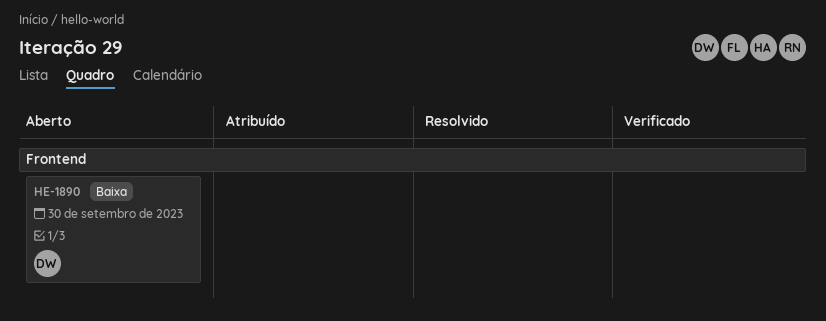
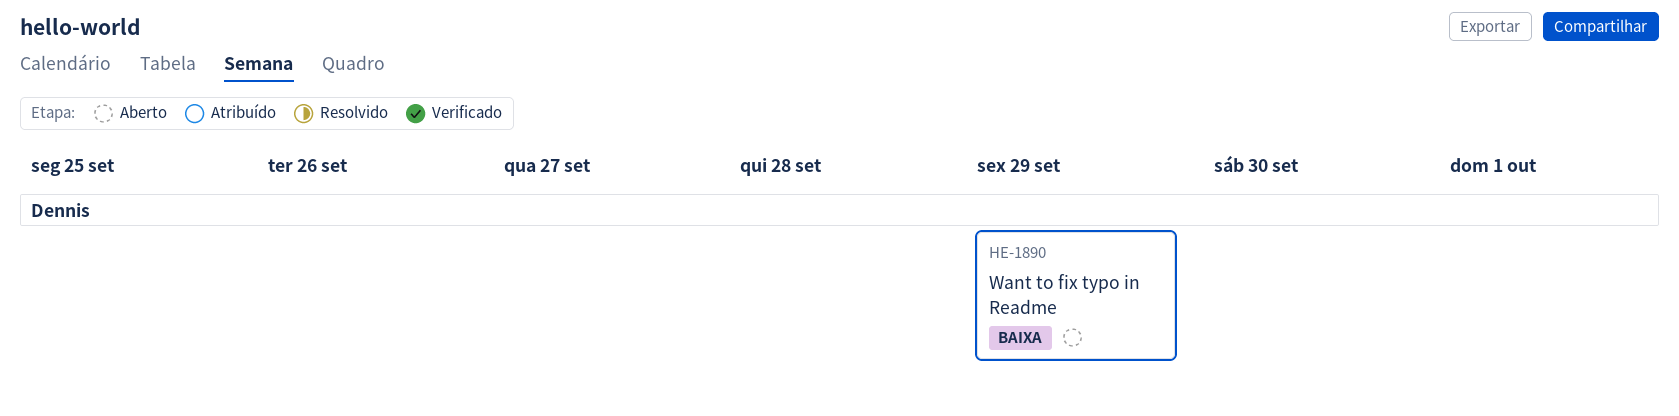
HE-1890, due: Sep 30 -> Sep 29

